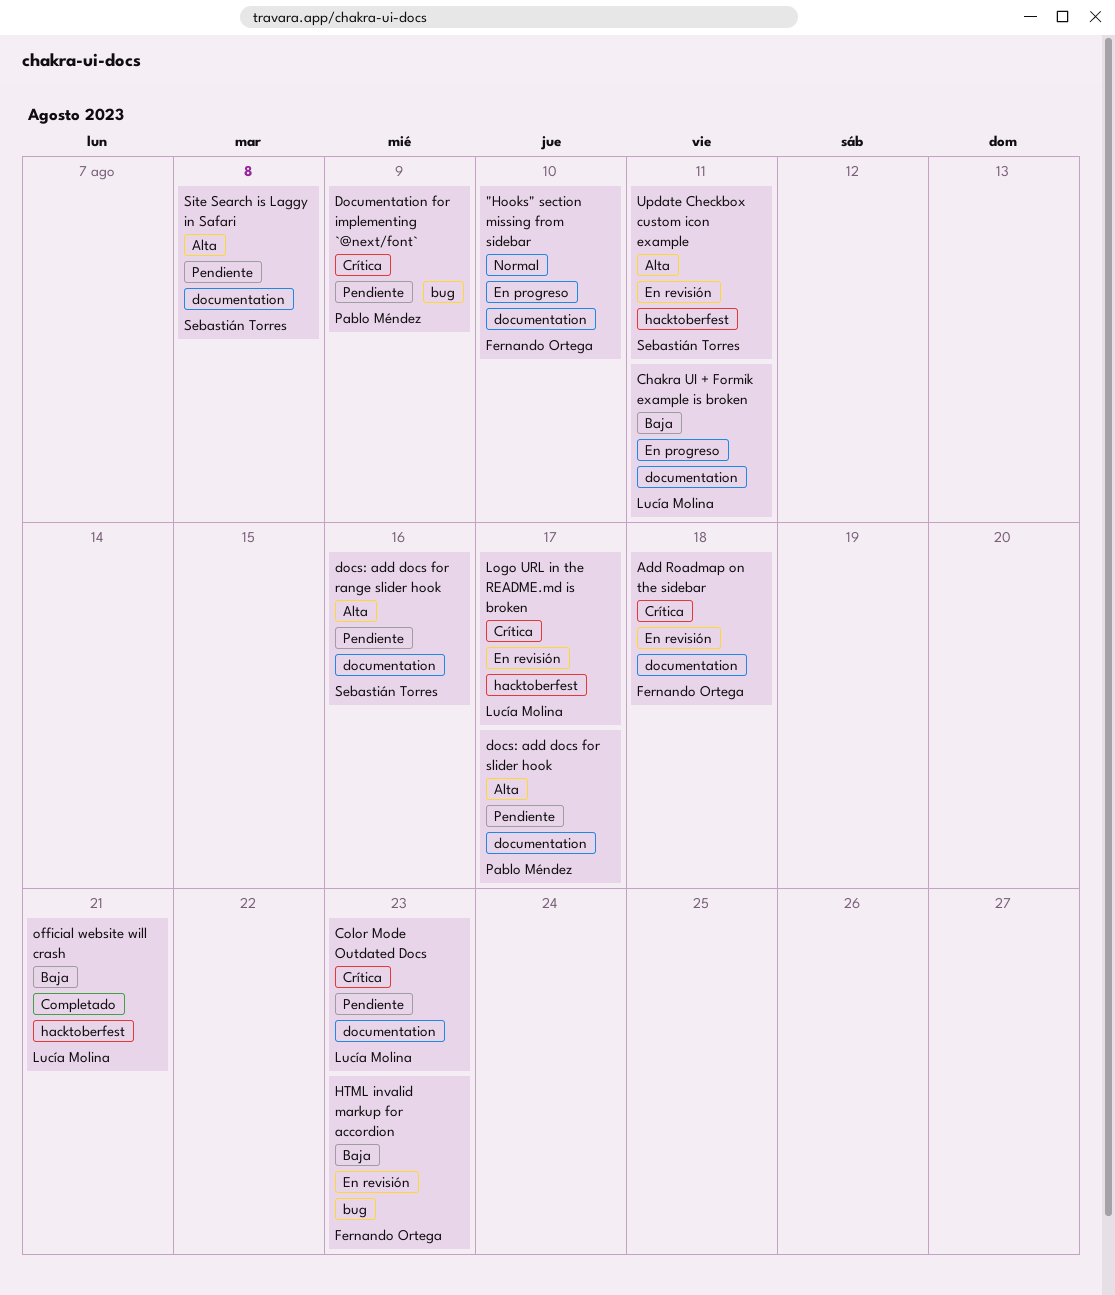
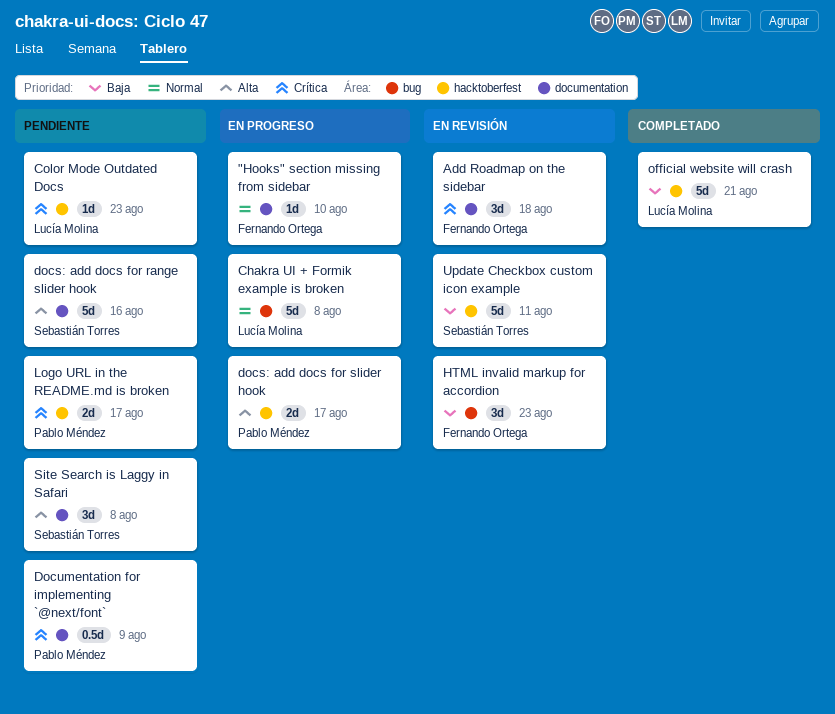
Chakra UI + Formik example is broken, priority: Baja -> Normal
Chakra UI + Formik example is broken, label: documentation -> bug
Chakra UI + Formik example is broken, due: Aug 11 -> Aug 8
Color Mode Outdated Docs, label: documentation -> hacktoberfest
docs: add docs for slider hook, status: Pendiente -> En progreso
docs: add docs for slider hook, label: documentation -> hacktoberfest
Documentation for implementing `@next/font`, label: bug -> documentation
Logo URL in the README.md is broken, status: En revisión -> Pendiente
Logo URL in the README.md is broken, owner: Lucía Molina -> Pablo Méndez
Update Checkbox custom icon example, priority: Alta -> Baja

